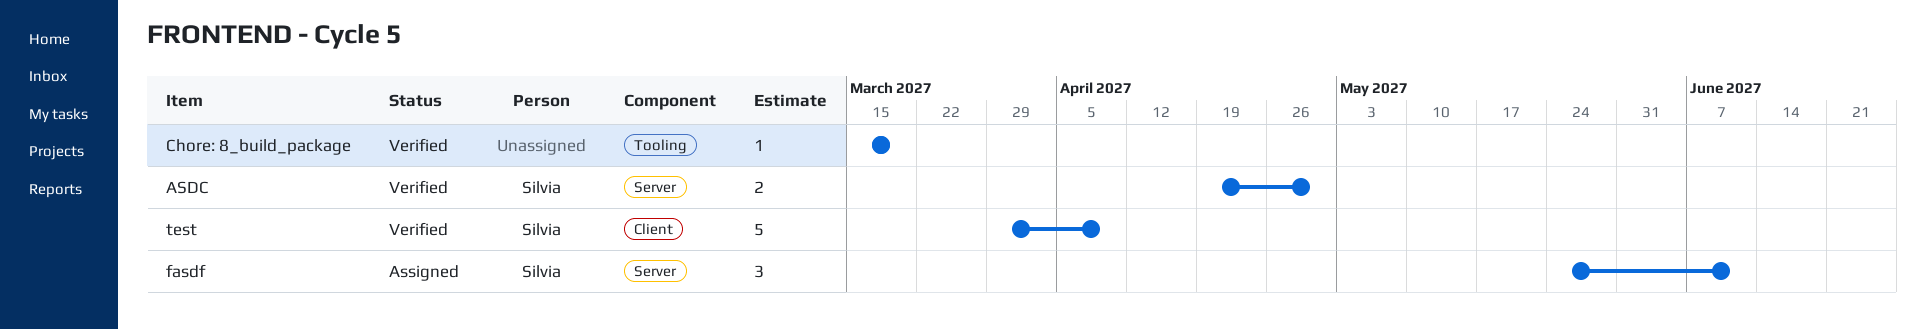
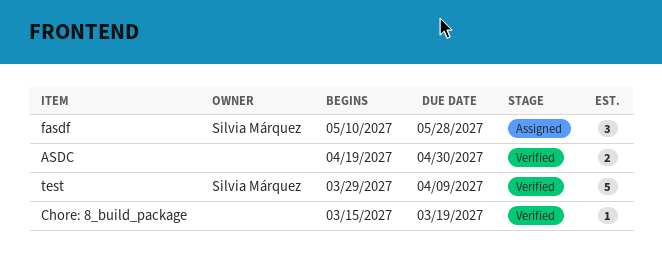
ASDC, owner: Silvia Márquez -> none
fasdf, start: May 24 -> May 10
fasdf, due: Jun 11 -> May 28

